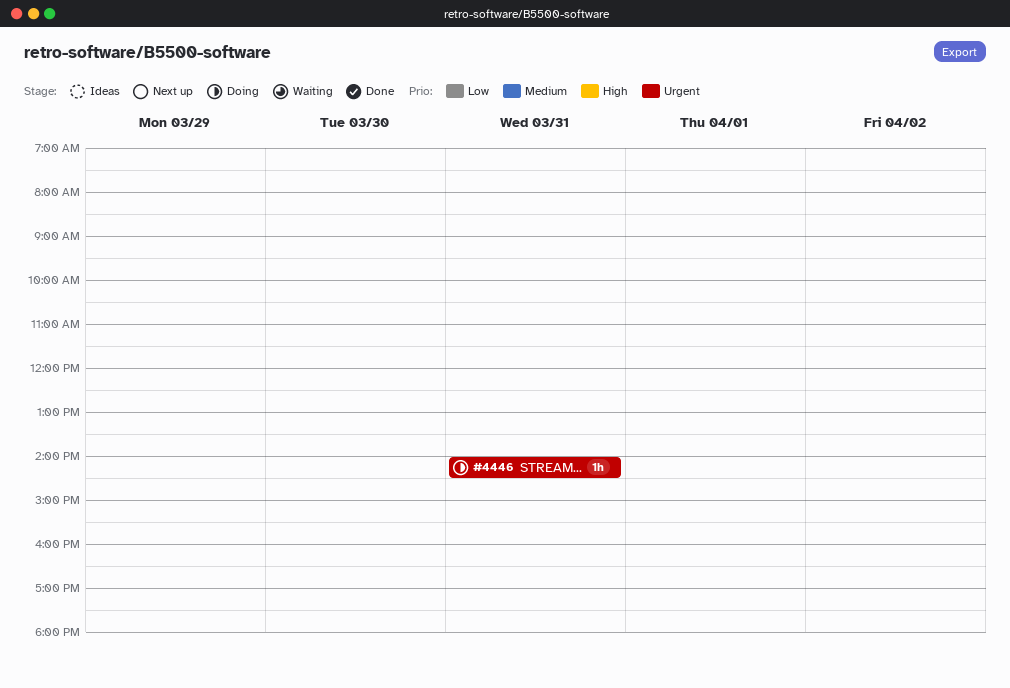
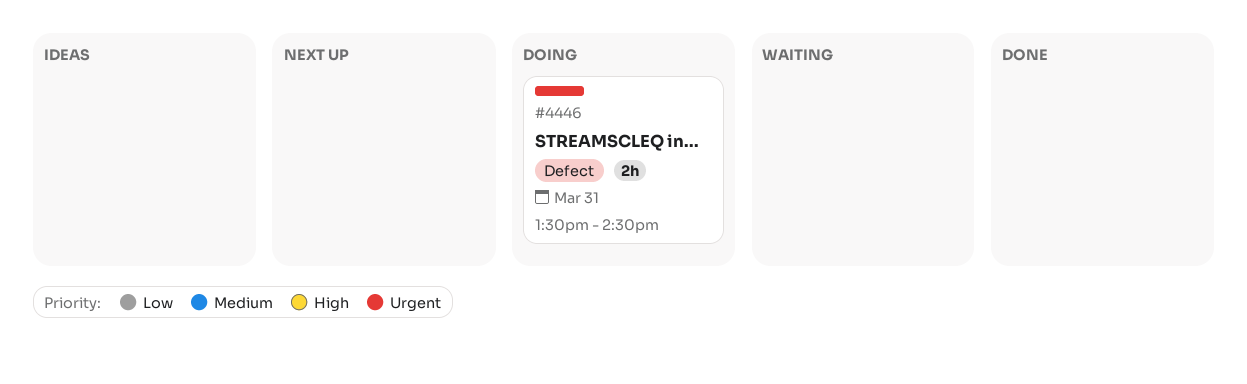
#4446, estimate: 1h -> 2h
#4446, begins: 14:00 -> 13:30

